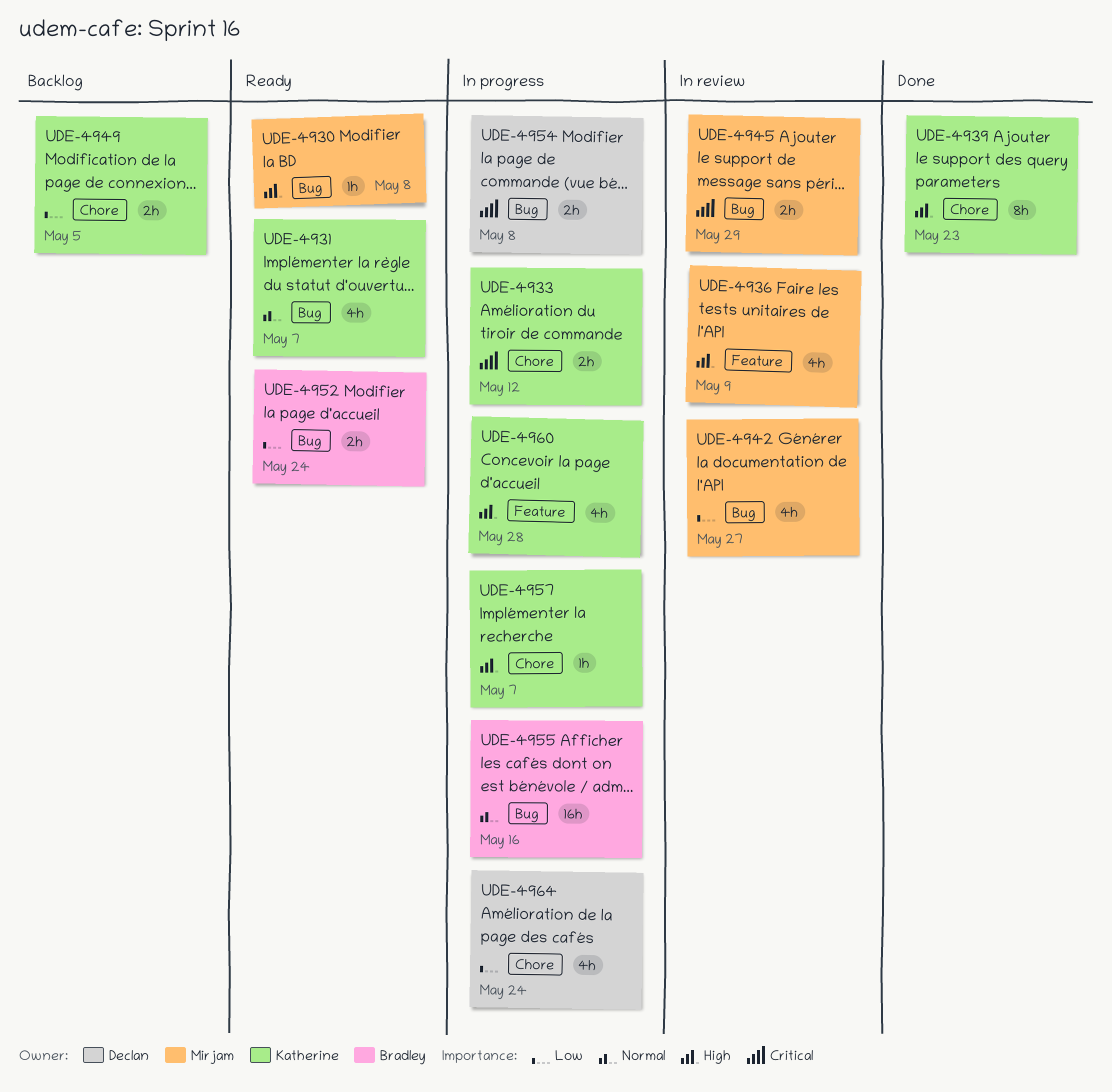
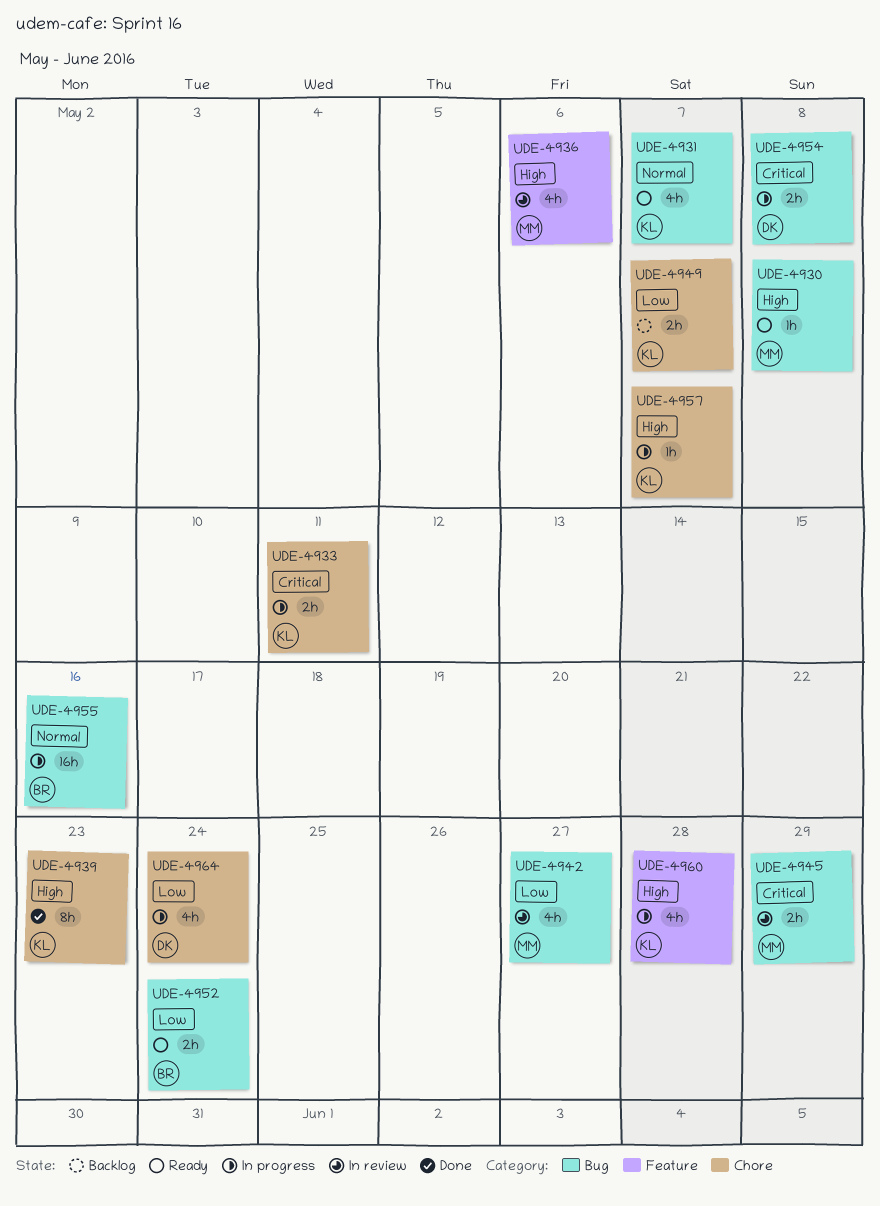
UDE-4933, due: May 12 -> May 11
UDE-4936, due: May 9 -> May 6
UDE-4949, due: May 5 -> May 7

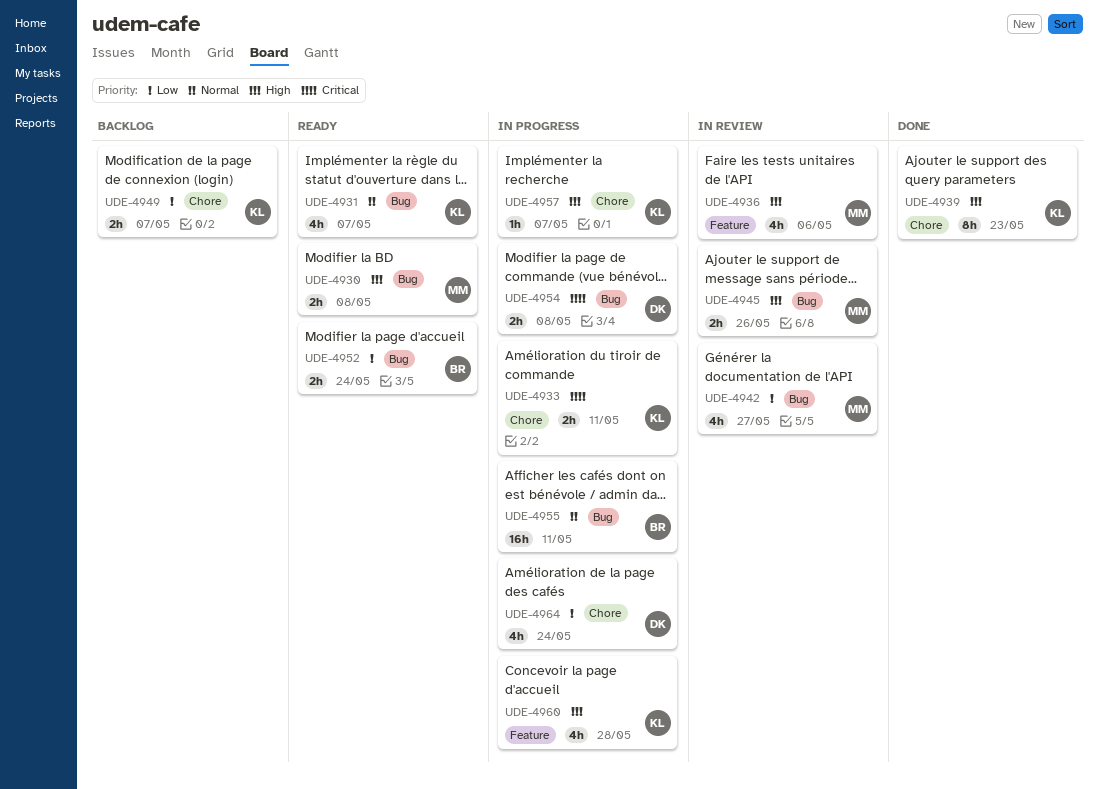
UDE-4930, estimate: 1h -> 2h
UDE-4945, priority: Critical -> High
UDE-4945, due: May 29 -> May 26
UDE-4955, due: May 16 -> May 11

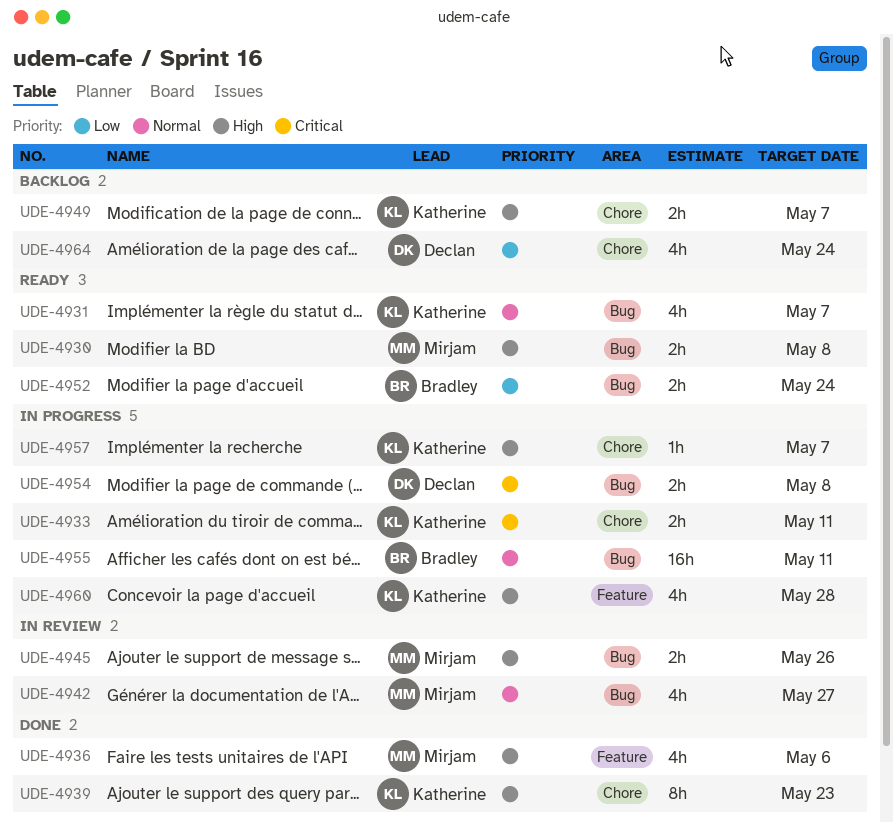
UDE-4936, status: In review -> Done
UDE-4942, priority: Low -> Normal
UDE-4949, priority: Low -> High
UDE-4964, status: In progress -> Backlog

